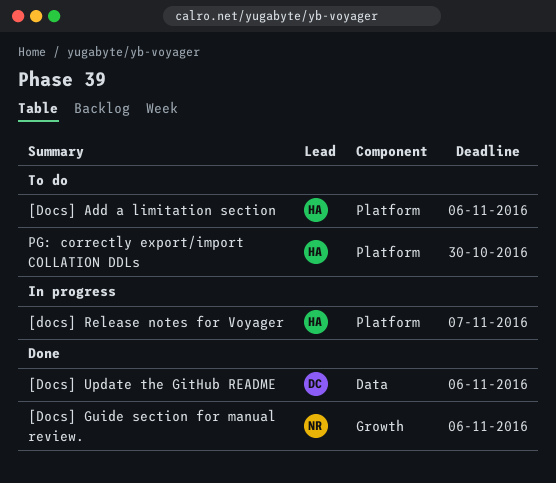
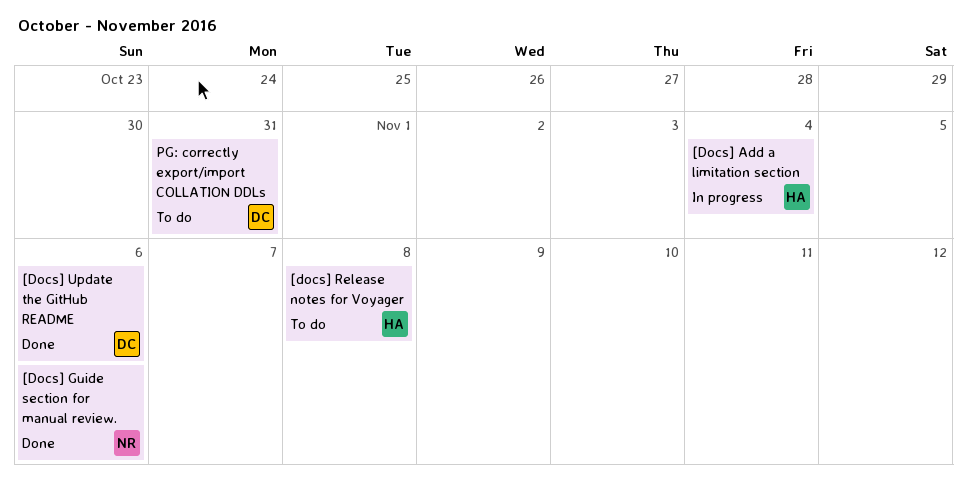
[Docs] Add a limitation section, status: To do -> In progress
[Docs] Add a limitation section, due: Nov 6 -> Nov 4
[docs] Release notes for Voyager, status: In progress -> To do
[docs] Release notes for Voyager, due: Nov 7 -> Nov 8
PG: correctly export/import COLLATION DDLs, owner: HA -> DC
PG: correctly export/import COLLATION DDLs, due: Oct 30 -> Oct 31

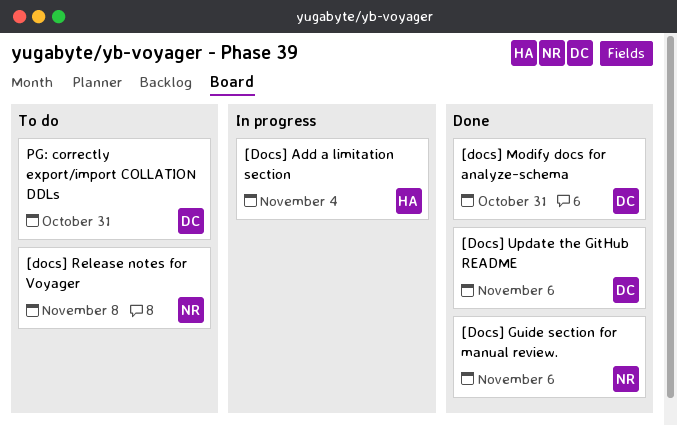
[docs] Modify docs for analyze-schema: none -> present
[docs] Release notes for Voyager, owner: HA -> NR

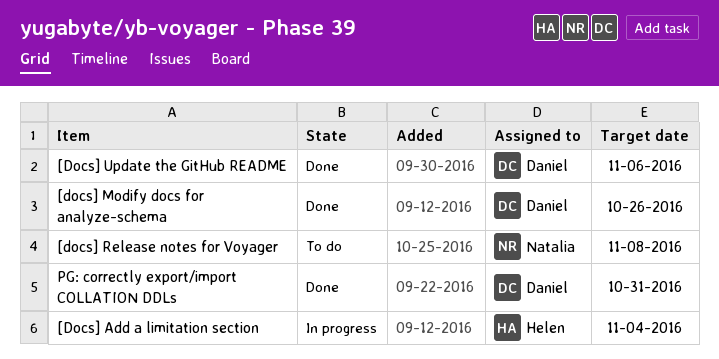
[Docs] Guide section for manual review.: present -> none
[docs] Modify docs for analyze-schema, due: Oct 31 -> Oct 26
PG: correctly export/import COLLATION DDLs, status: To do -> Done

